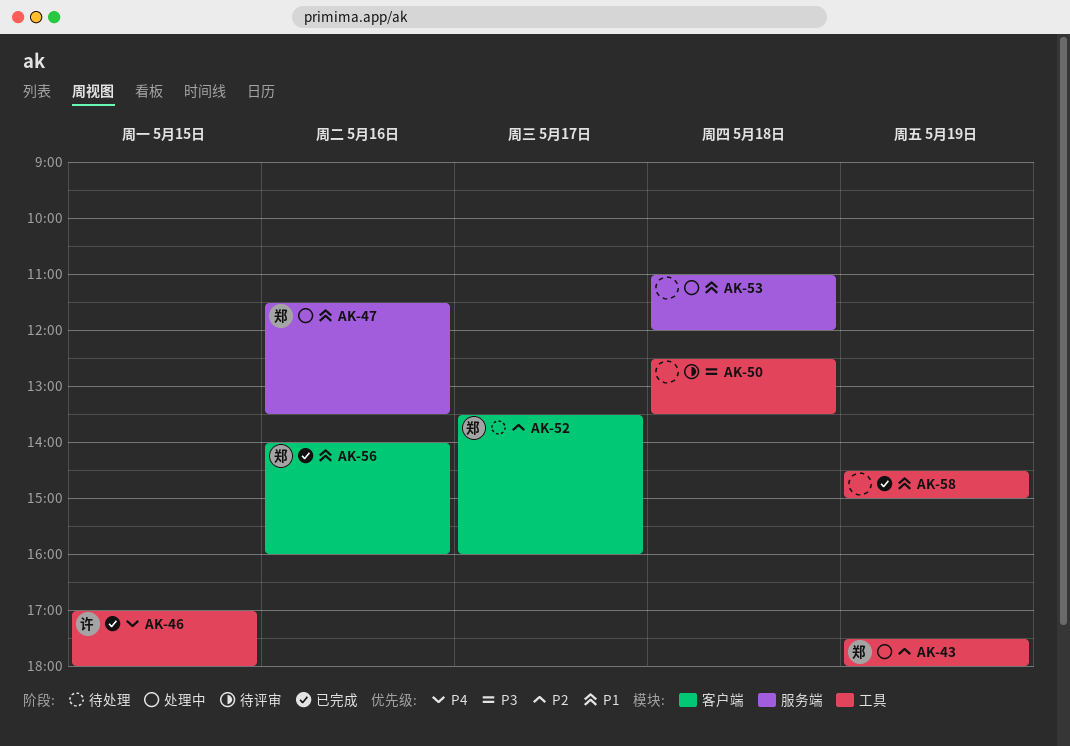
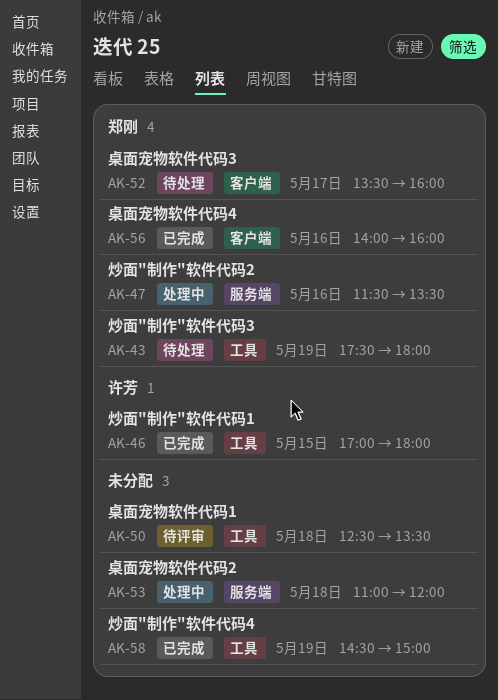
AK-43, status: 处理中 -> 待处理

